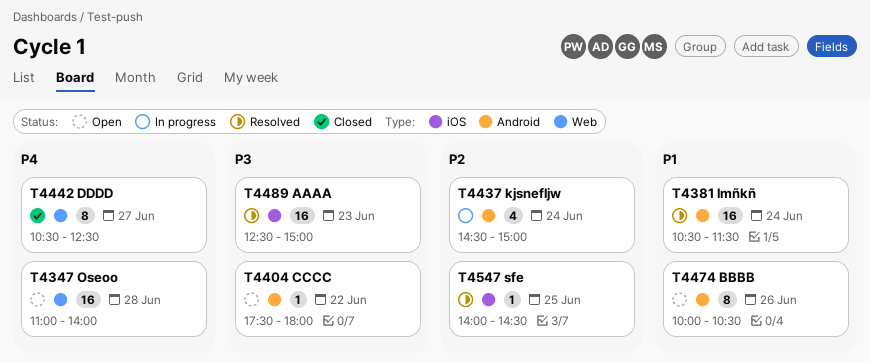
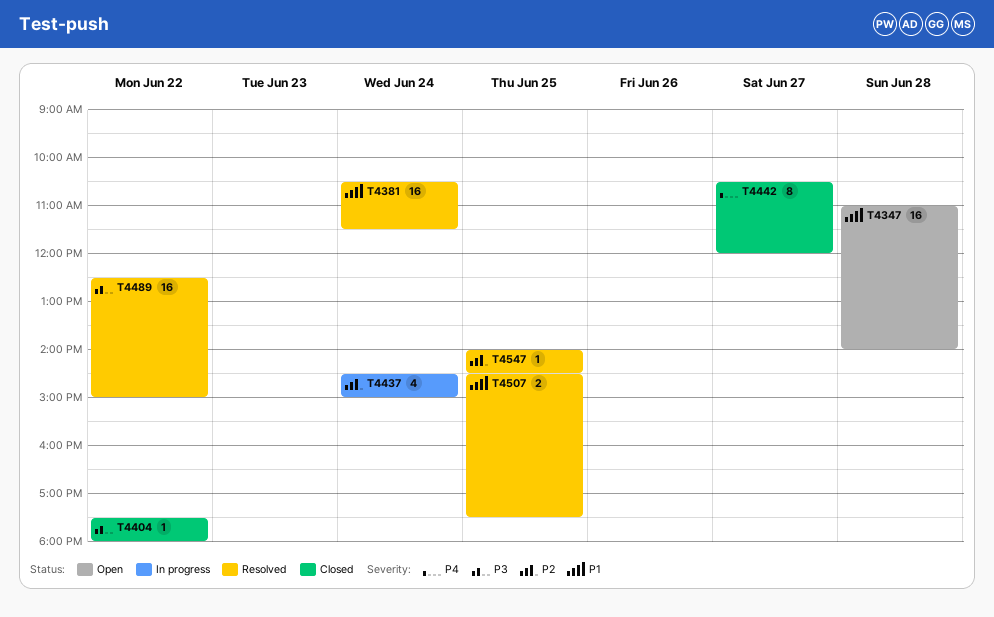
T4347, priority: P4 -> P1
T4404, status: Open -> Closed
T4442, ends: 12:30 -> 12:00
T4474: present -> none
T4489, day: Jun 23 -> Jun 22
T4507: none -> present

